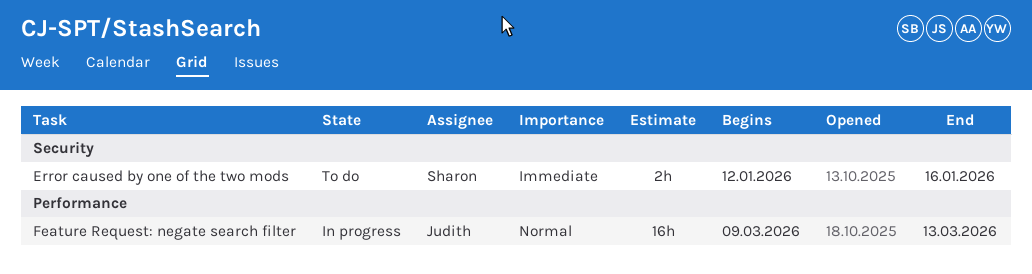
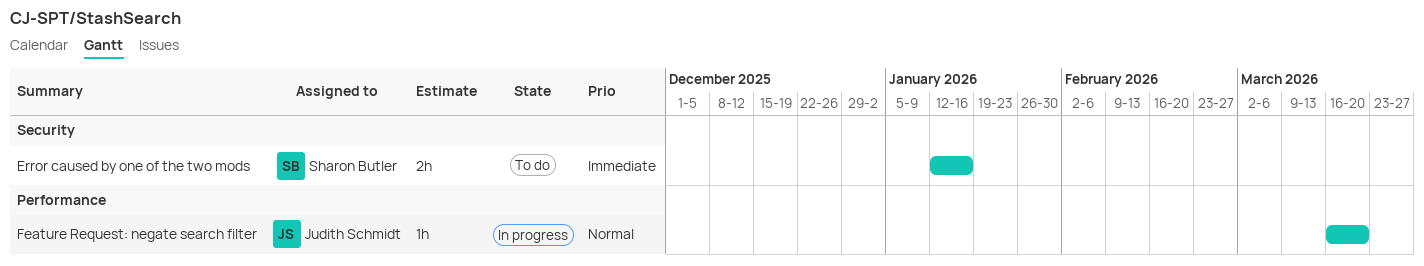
Feature Request: negate search filter, estimate: 16h -> 1h
Feature Request: negate search filter, start: Mar 9 -> Mar 16
Feature Request: negate search filter, due: Mar 13 -> Mar 20

